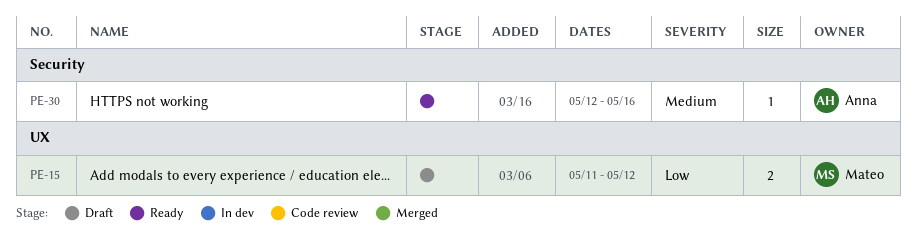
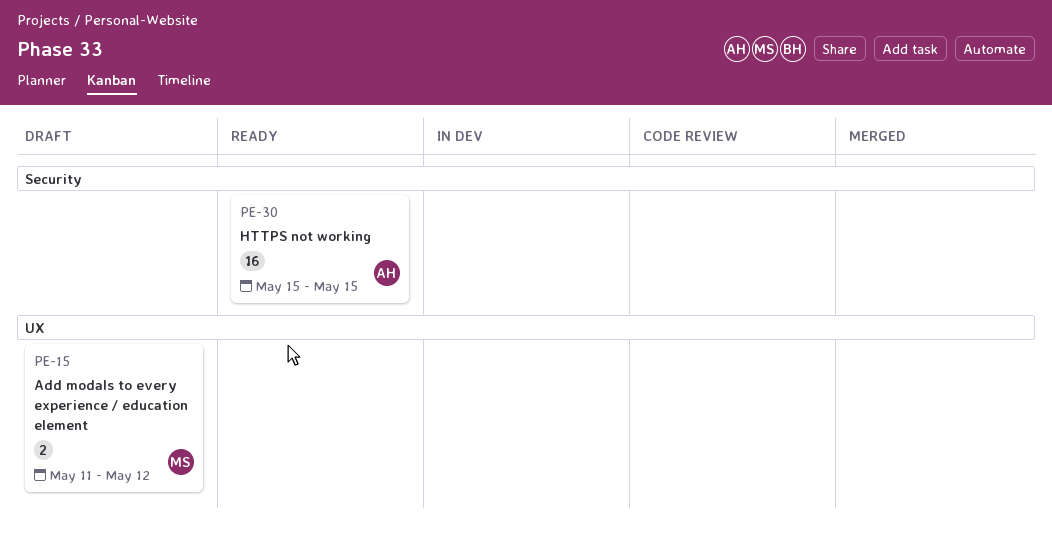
PE-30, estimate: 1 -> 16
PE-30, start: May 12 -> May 15
PE-30, due: May 16 -> May 15

